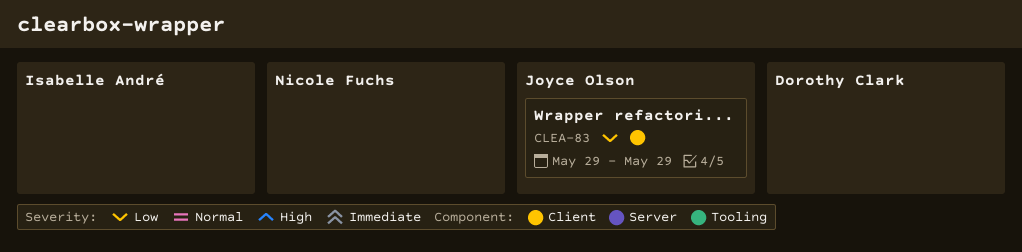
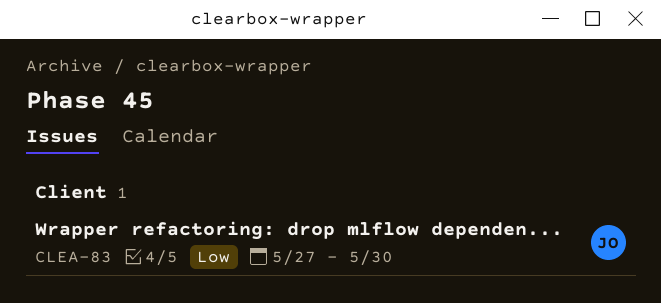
CLEA-83, start: May 29 -> May 27
CLEA-83, due: May 29 -> May 30

